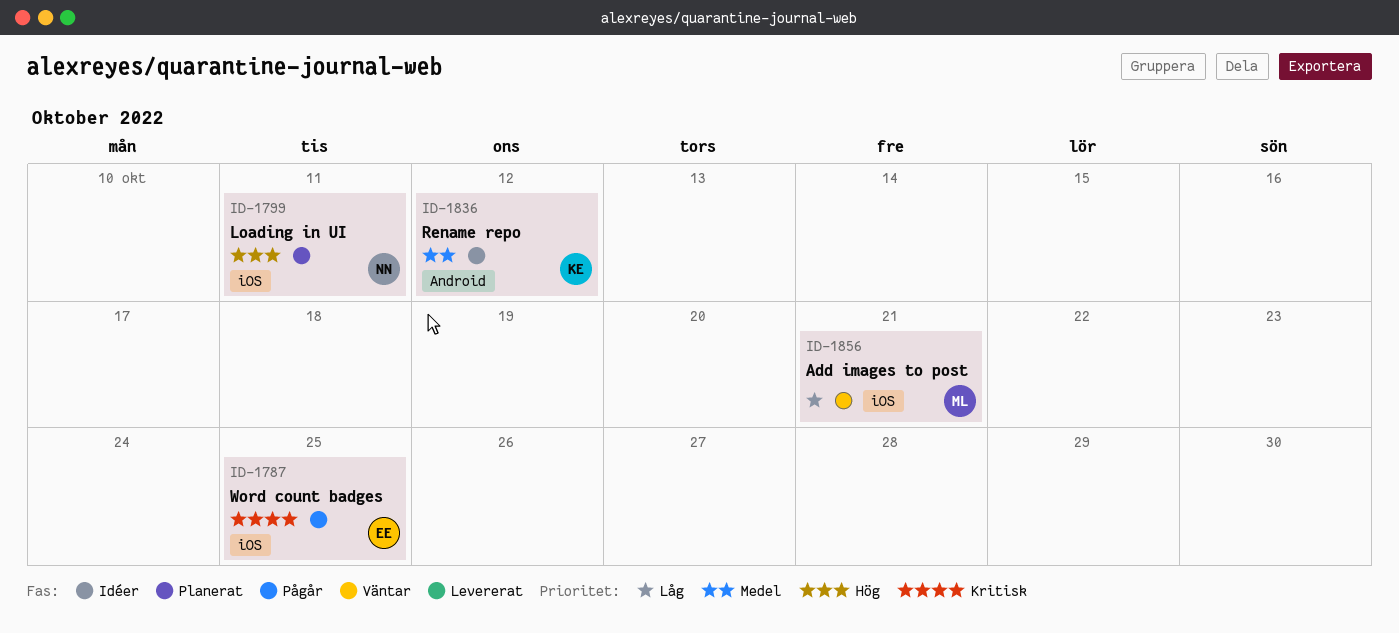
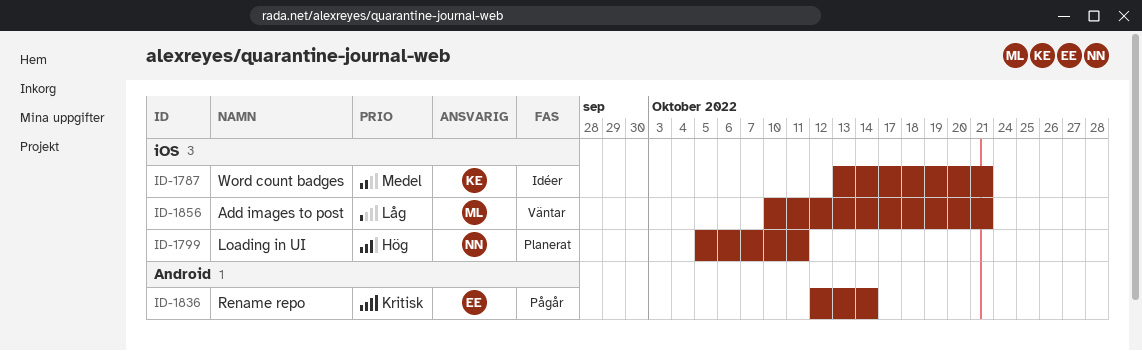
ID-1787, status: Pågår -> Idéer
ID-1787, owner: EE -> KE
ID-1787, priority: Kritisk -> Medel
ID-1787, due: Oct 25 -> Oct 21
ID-1836, status: Idéer -> Pågår
ID-1836, owner: KE -> EE
ID-1836, priority: Medel -> Kritisk
ID-1836, due: Oct 12 -> Oct 14

